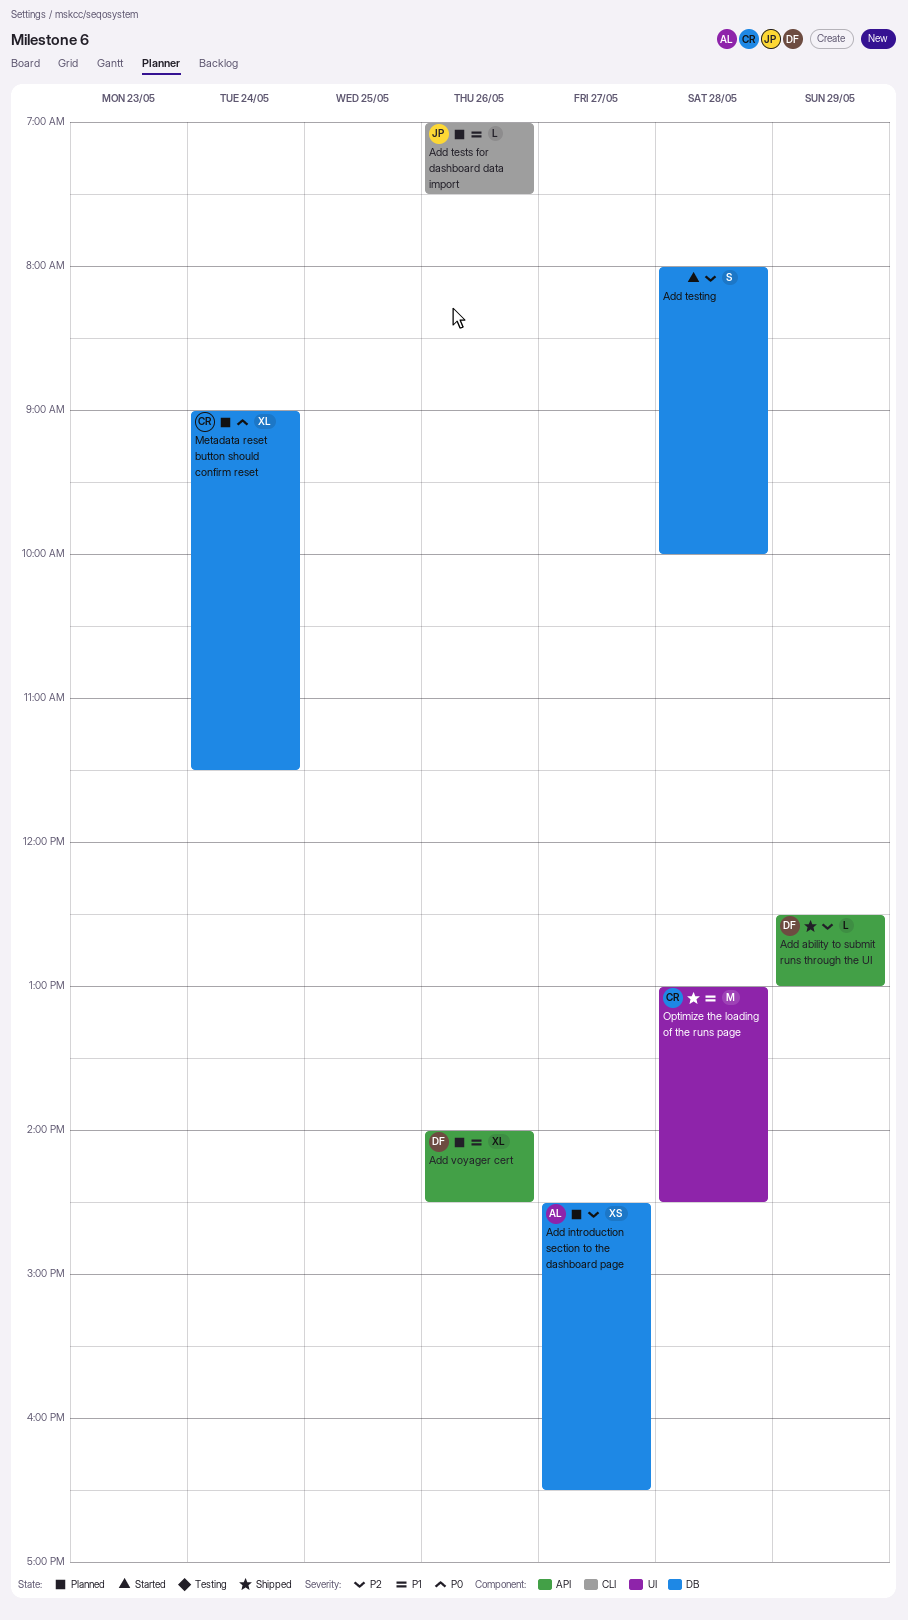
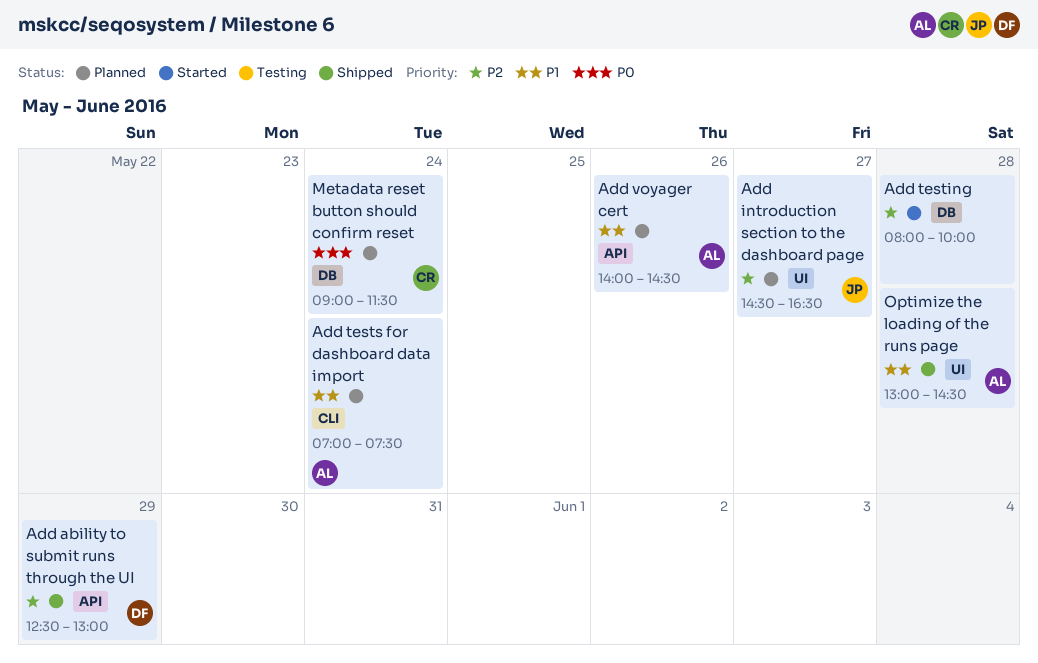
Add introduction section to the dashboard page, owner: AL -> JP
Add introduction section to the dashboard page, label: DB -> UI
Add tests for dashboard data import, owner: JP -> AL
Add tests for dashboard data import, day: May 26 -> May 24
Add voyager cert, owner: DF -> AL
Optimize the loading of the runs page, owner: CR -> AL

